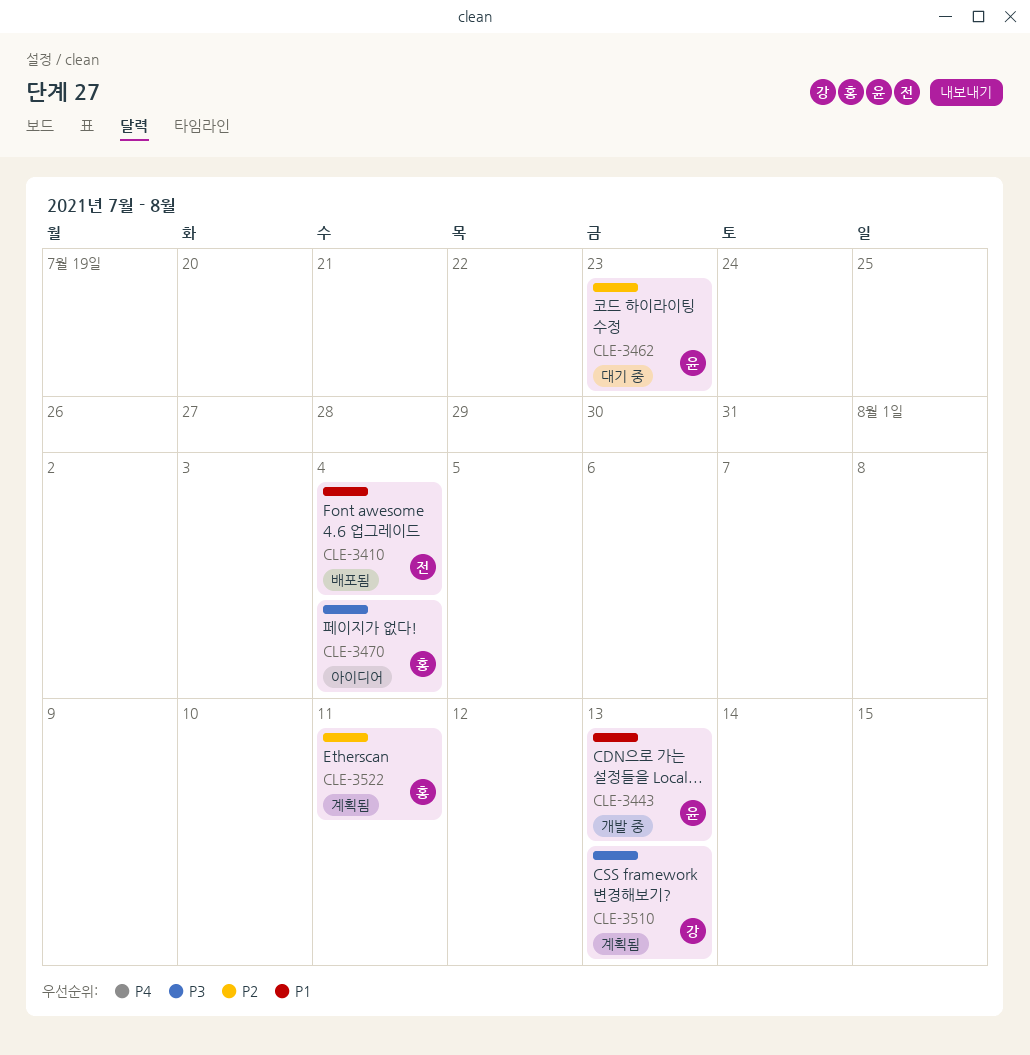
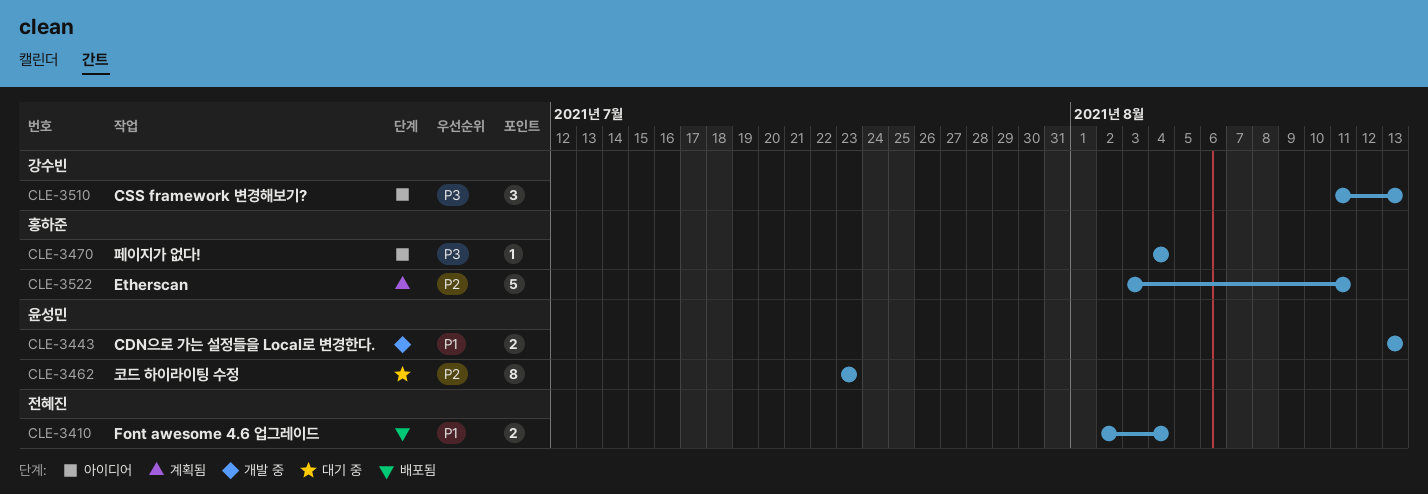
CLE-3510, status: 계획됨 -> 아이디어

